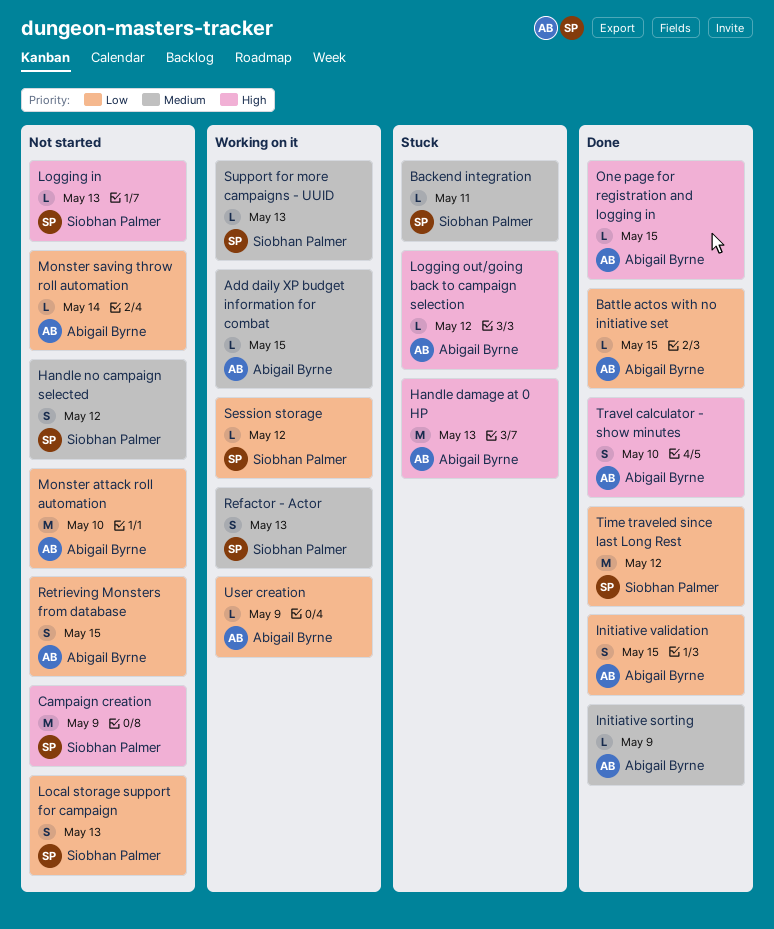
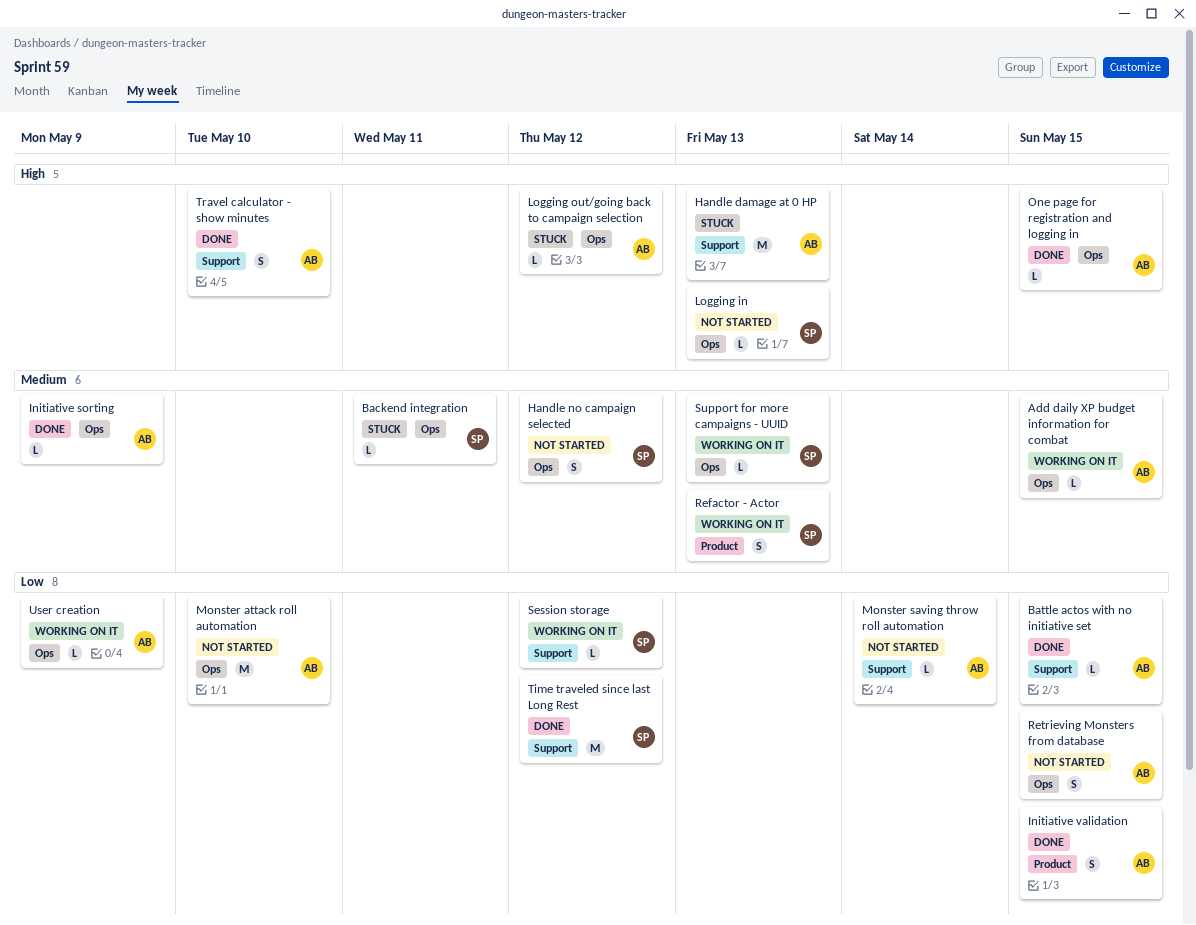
Campaign creation: present -> none
Local storage support for campaign: present -> none

